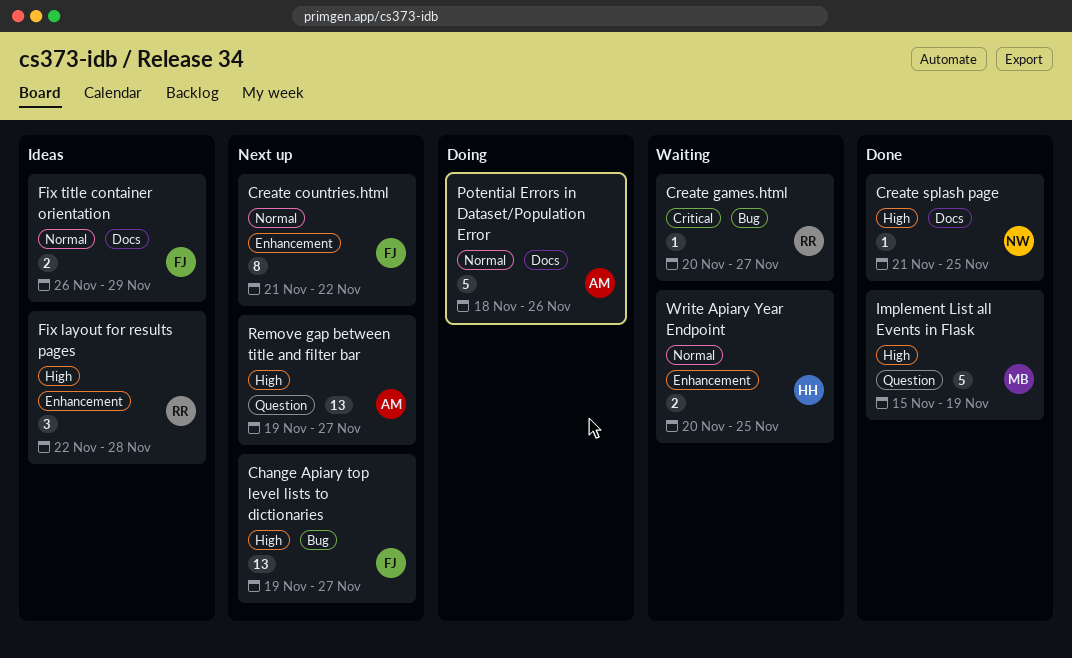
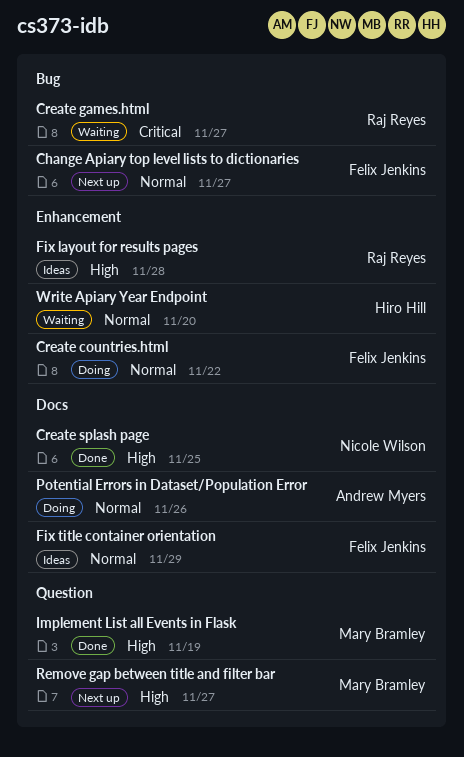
Change Apiary top level lists to dictionaries, priority: High -> Normal
Create countries.html, status: Next up -> Doing
Remove gap between title and filter bar, owner: Andrew Myers -> Mary Bramley
Write Apiary Year Endpoint, due: Nov 25 -> Nov 20

